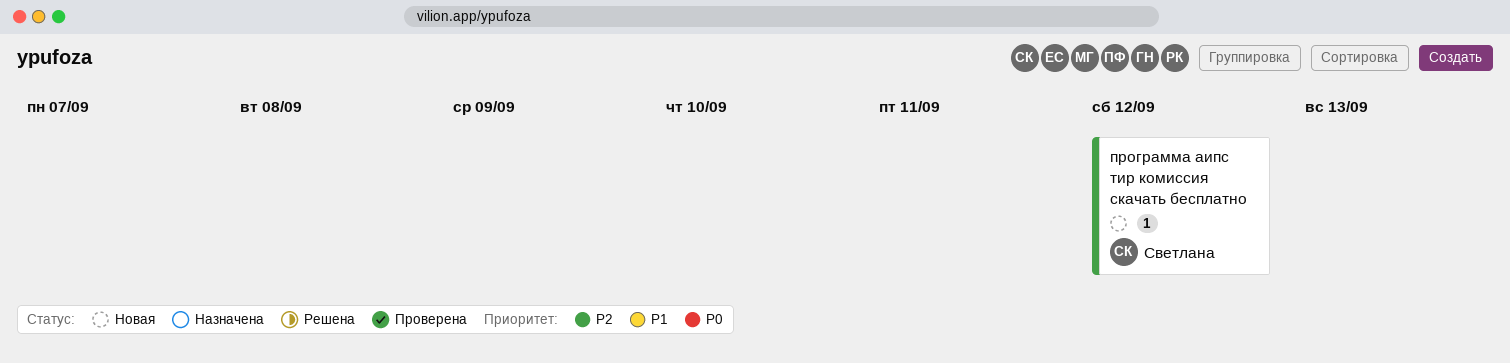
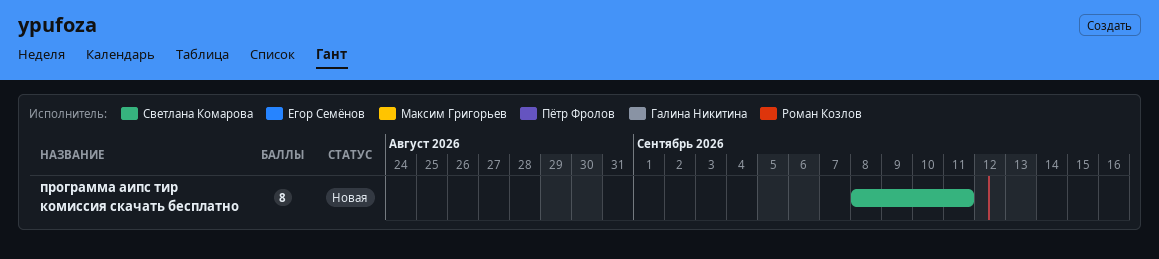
программа аипс тир комиссия скачать бесплатно, estimate: 1 -> 8
программа аипс тир комиссия скачать бесплатно, due: Sep 12 -> Sep 11

